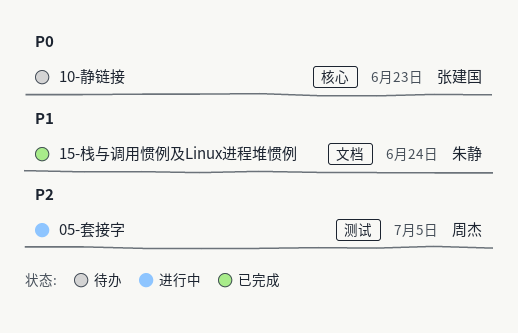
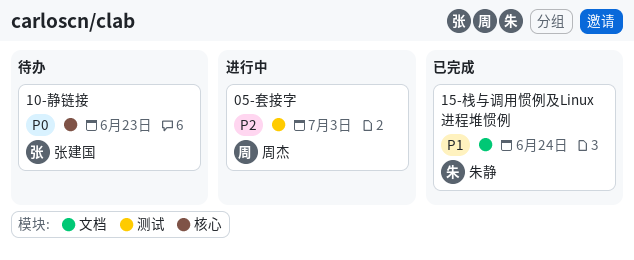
05-套接字, due: Jul 5 -> Jul 3

